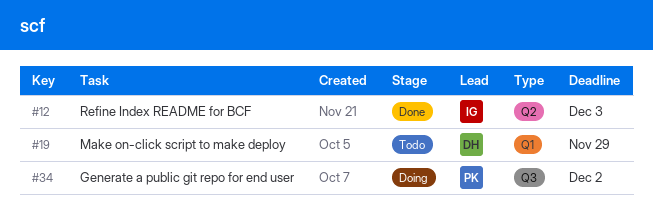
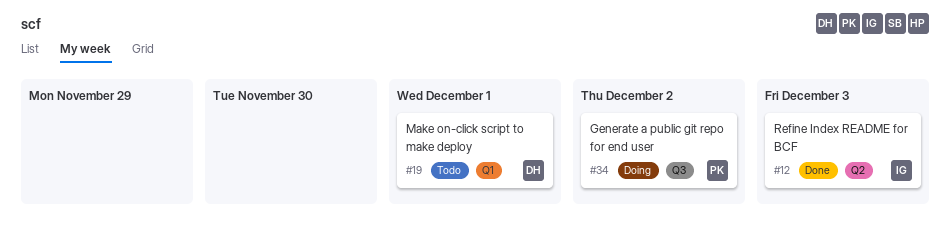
#19, due: Nov 29 -> Dec 1

